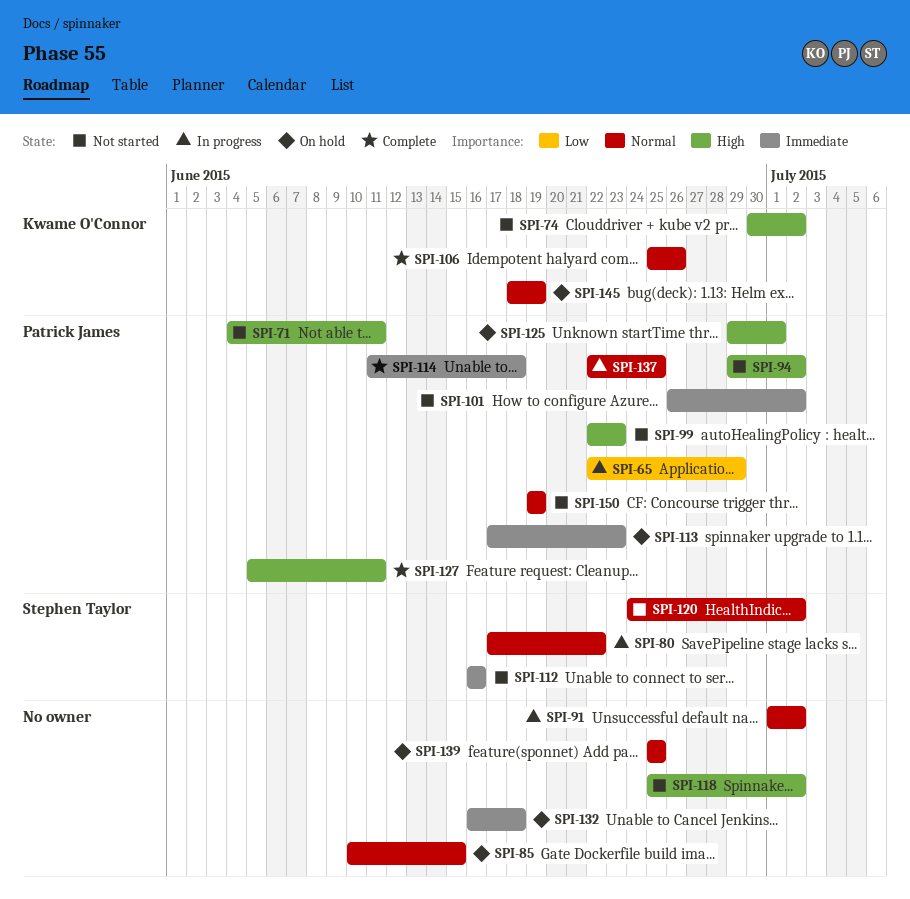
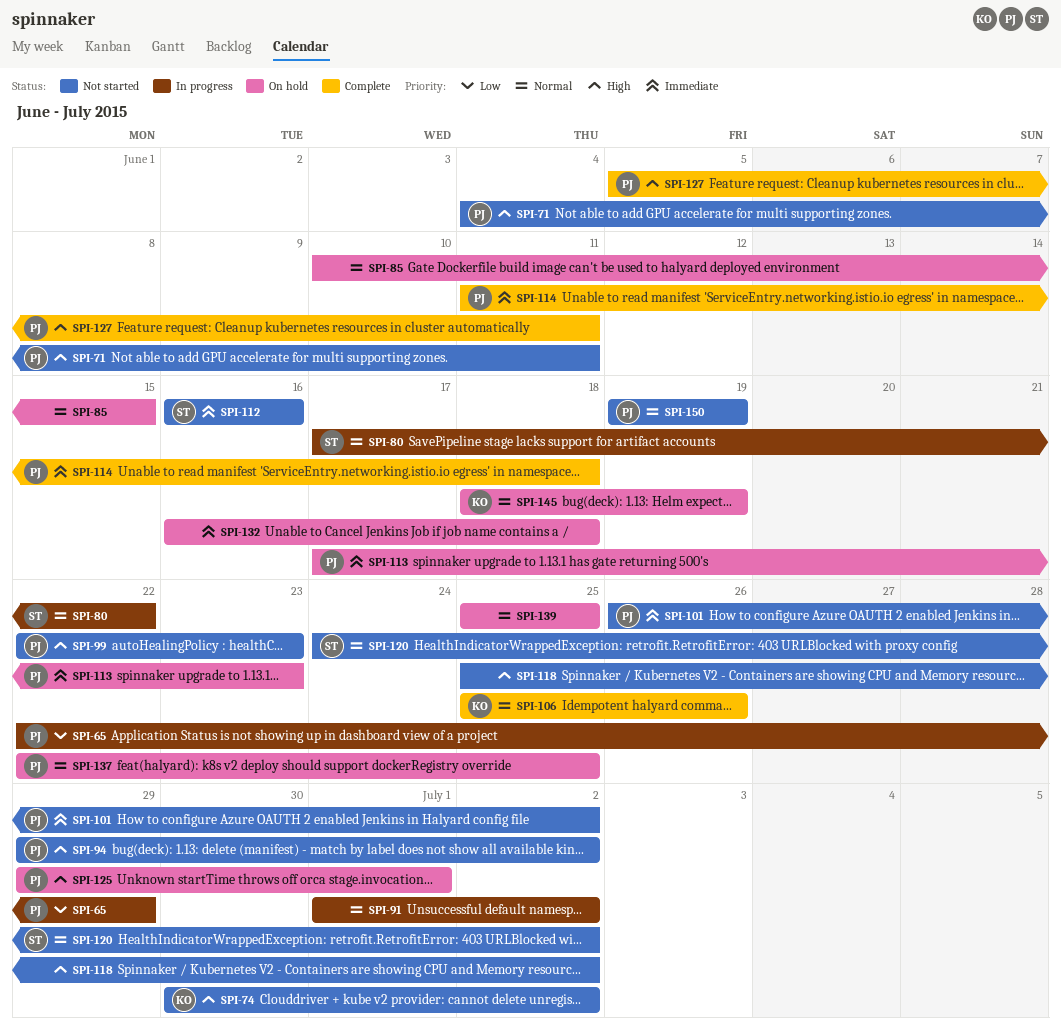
SPI-137, status: In progress -> On hold

